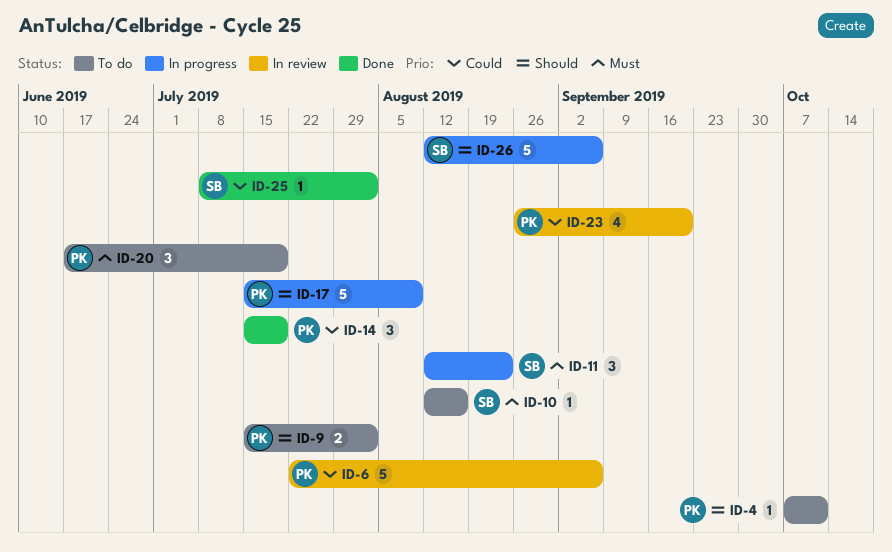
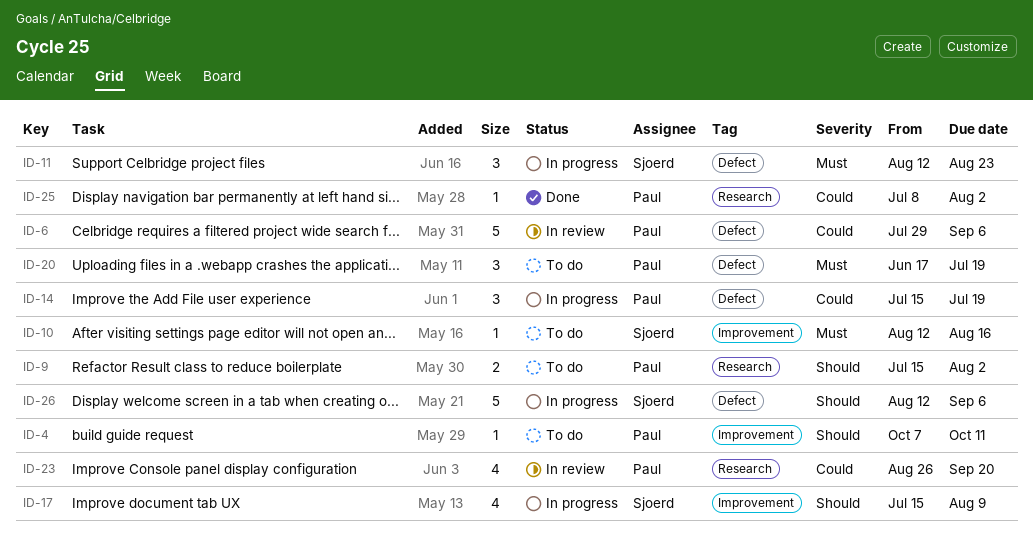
ID-6, start: Jul 22 -> Jul 29
ID-14, status: Done -> In progress
ID-17, owner: Paul -> Sjoerd
ID-17, estimate: 5 -> 4
ID-25, owner: Sjoerd -> Paul

